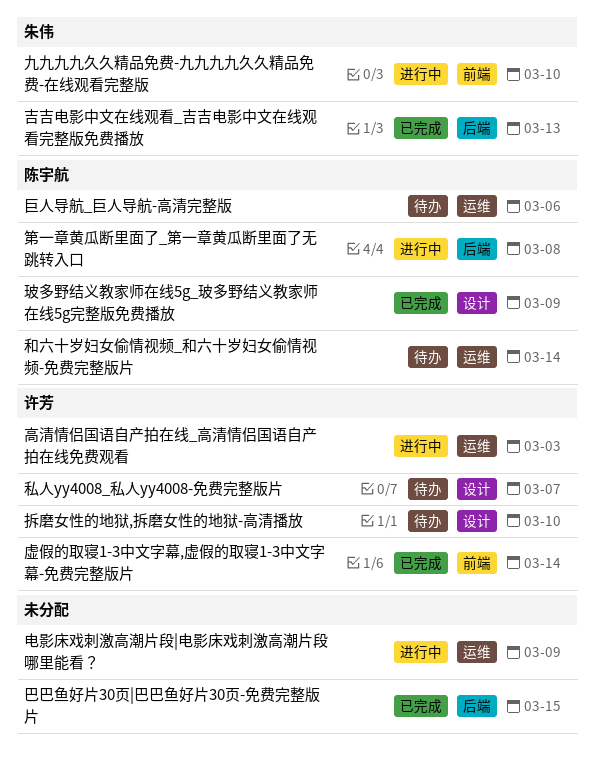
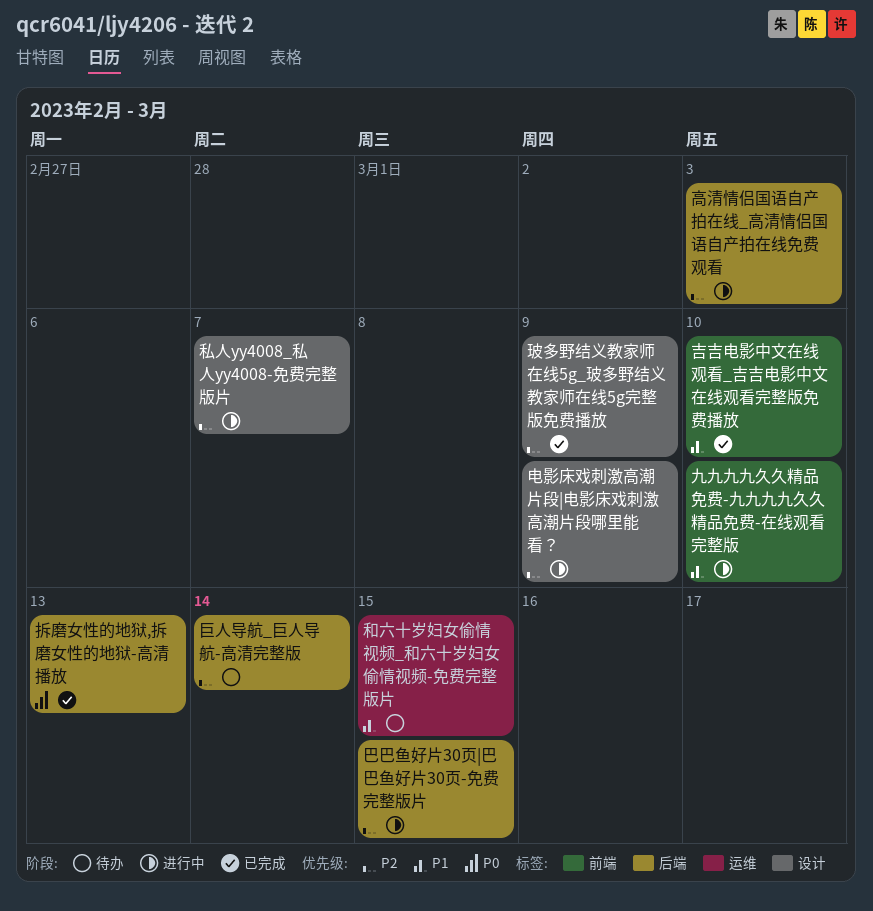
吉吉电影中文在线观看_吉吉电影中文在线观看完整版免费播放, label: 后端 -> 前端
吉吉电影中文在线观看_吉吉电影中文在线观看完整版免费播放, due: Mar 13 -> Mar 10
和六十岁妇女偷情视频_和六十岁妇女偷情视频-免费完整版片, due: Mar 14 -> Mar 15
巨人导航_巨人导航-高清完整版, label: 运维 -> 后端
巨人导航_巨人导航-高清完整版, due: Mar 6 -> Mar 14
巴巴鱼好片30页|巴巴鱼好片30页-免费完整版片, status: 已完成 -> 进行中
拆磨女性的地狱,拆磨女性的地狱-高清播放, status: 待办 -> 已完成
拆磨女性的地狱,拆磨女性的地狱-高清播放, label: 设计 -> 后端
拆磨女性的地狱,拆磨女性的地狱-高清播放, due: Mar 10 -> Mar 13
电影床戏刺激高潮片段|电影床戏刺激高潮片段哪里能看？, label: 运维 -> 设计
私人yy4008_私人yy4008-免费完整版片, status: 待办 -> 进行中
第一章黄瓜断里面了_第一章黄瓜断里面了无跳转入口: present -> none
虚假的取寝1-3中文字幕,虚假的取寝1-3中文字幕-免费完整版片: present -> none
高清情侣国语自产拍在线_高清情侣国语自产拍在线免费观看, label: 运维 -> 后端

